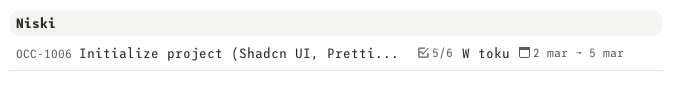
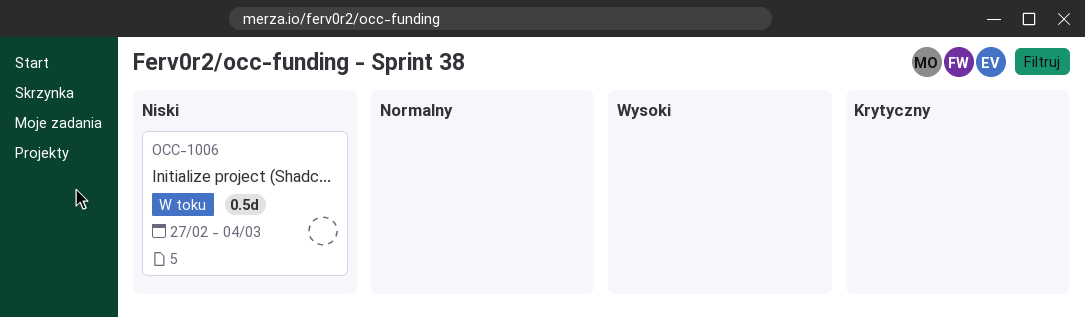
OCC-1006, start: Mar 2 -> Feb 27
OCC-1006, due: Mar 5 -> Mar 4

